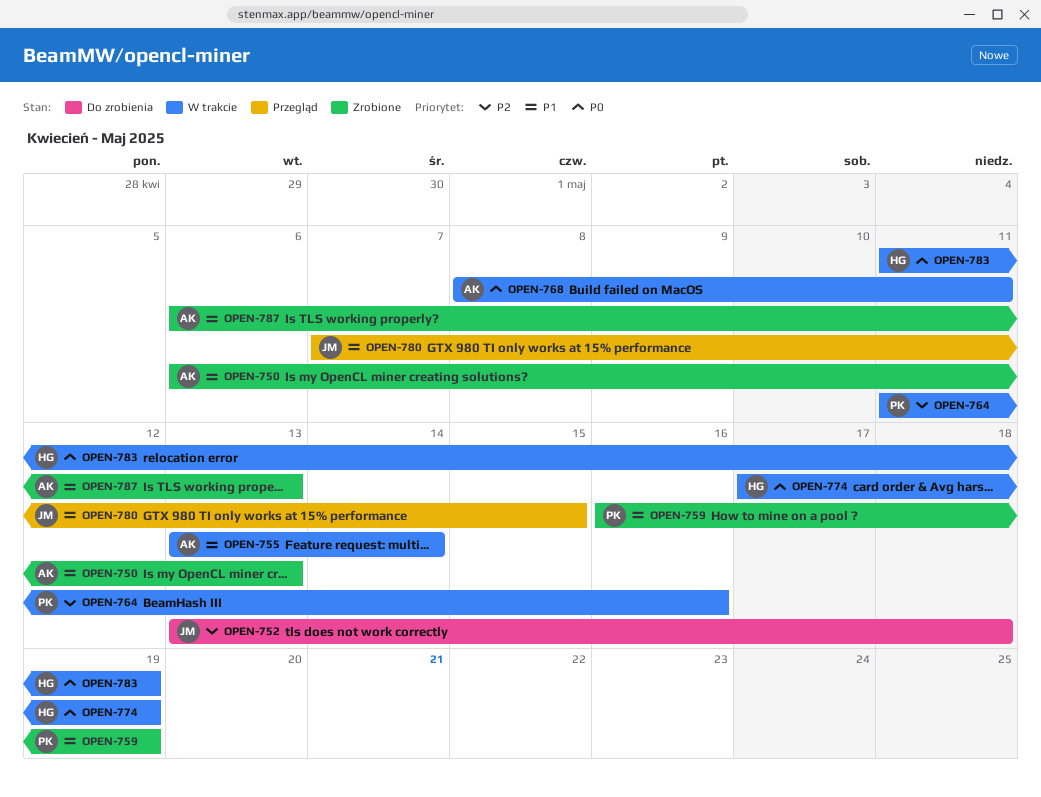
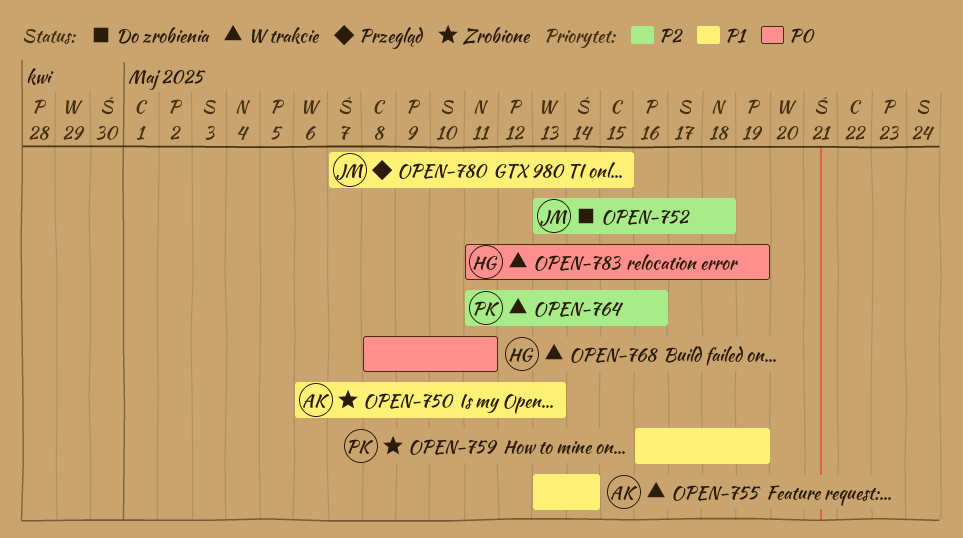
OPEN-768, owner: AK -> HG
OPEN-774: present -> none
OPEN-787: present -> none

